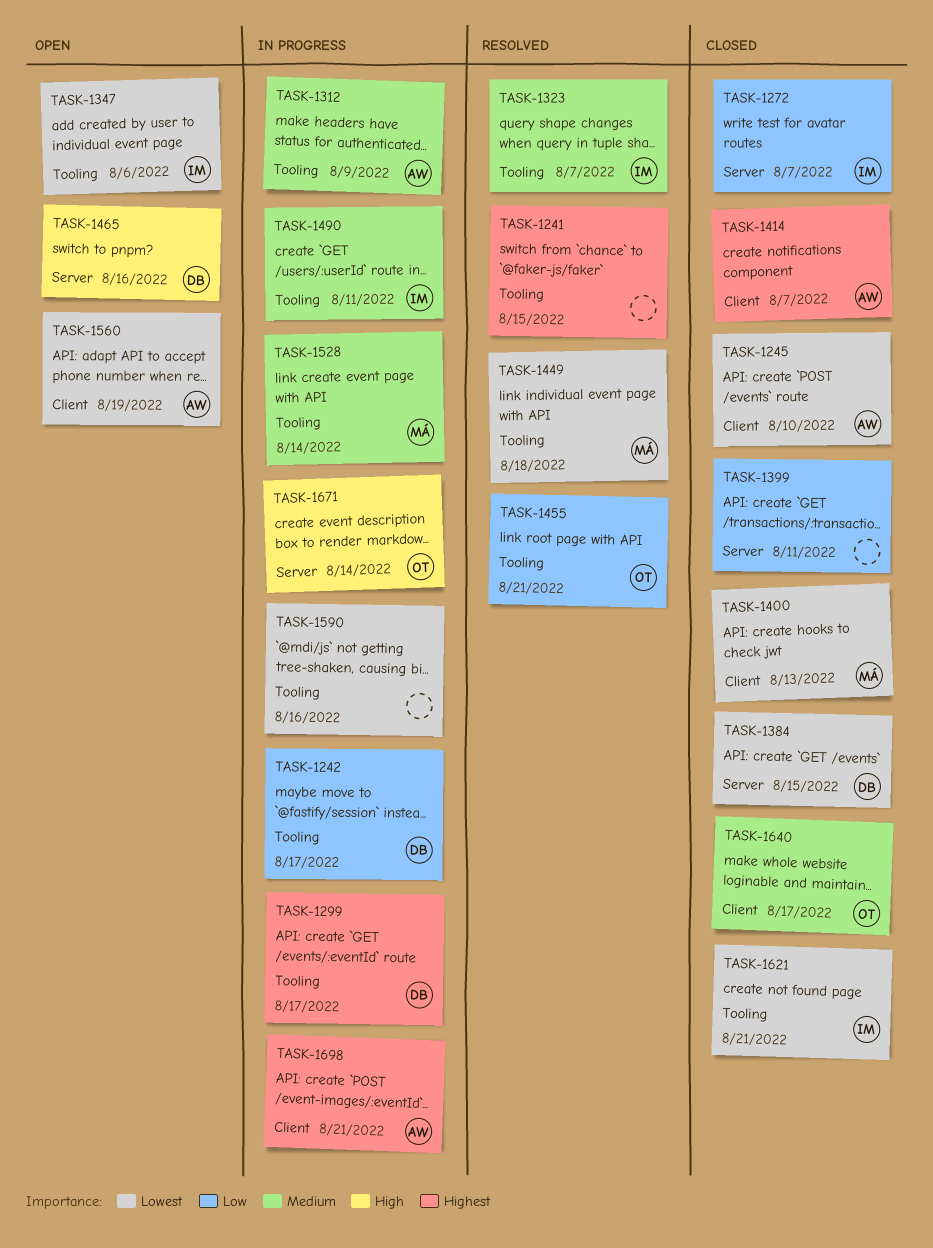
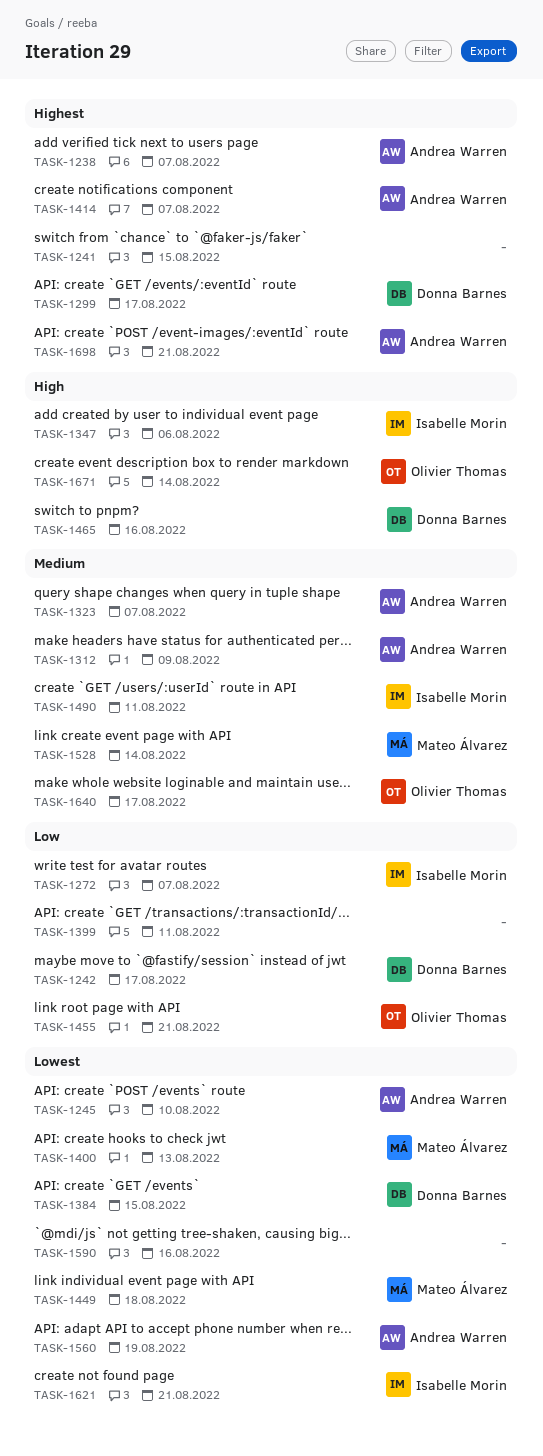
TASK-1238: none -> present
TASK-1323, owner: Isabelle Morin -> Andrea Warren
TASK-1347, priority: Lowest -> High

